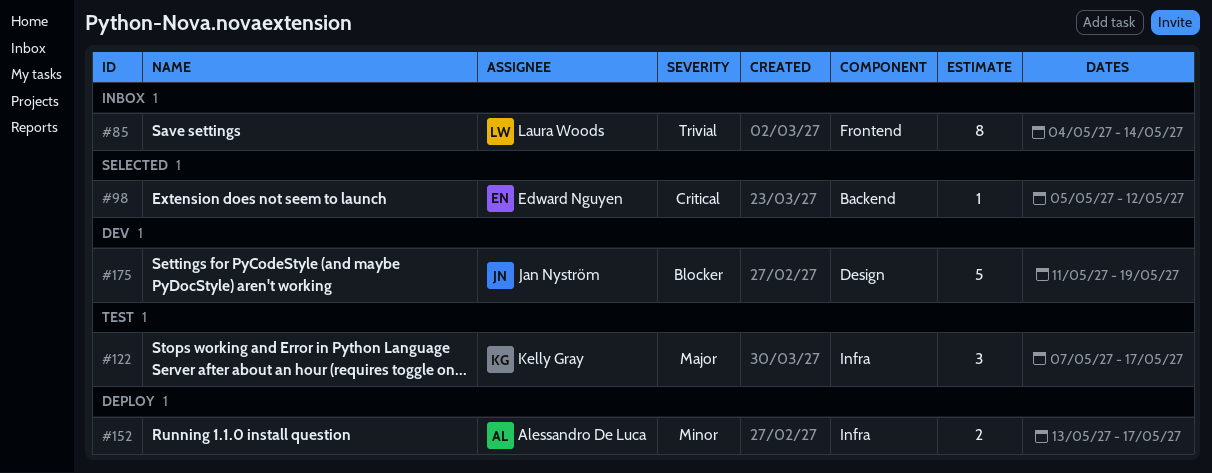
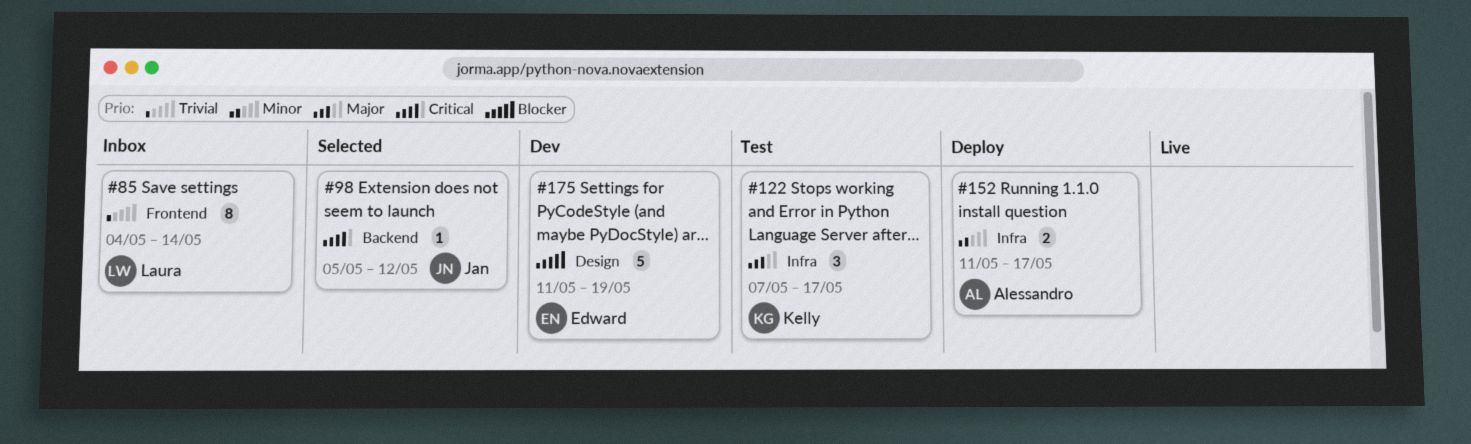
#98, owner: Edward Nguyen -> Jan Nyström
#152, start: May 13 -> May 11
#175, owner: Jan Nyström -> Edward Nguyen

